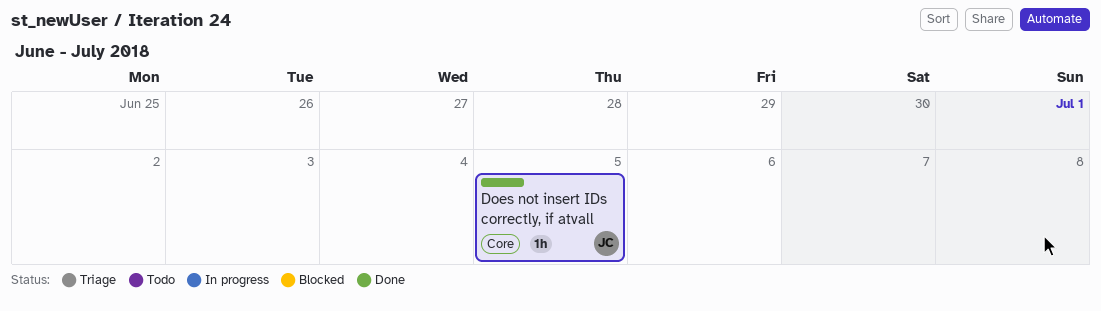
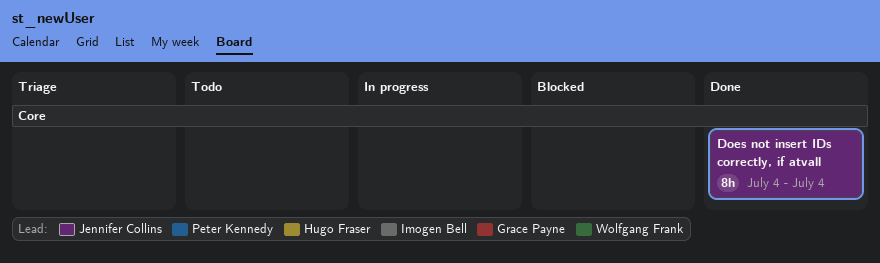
Does not insert IDs correctly, if atvall, estimate: 1h -> 8h
Does not insert IDs correctly, if atvall, due: Jul 5 -> Jul 4

